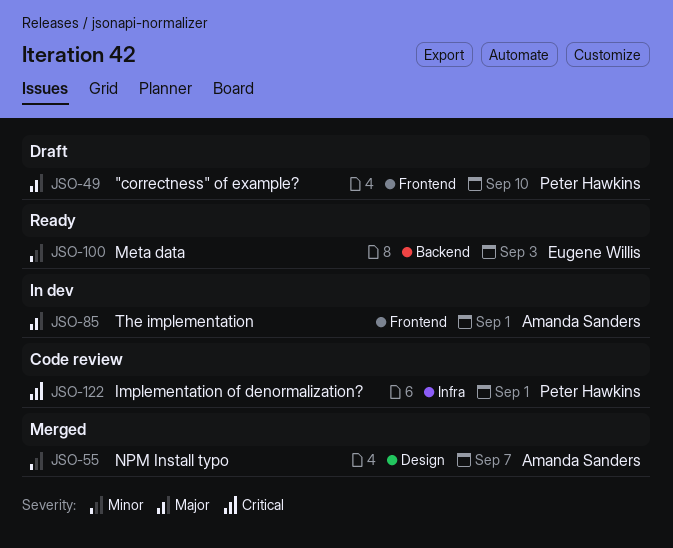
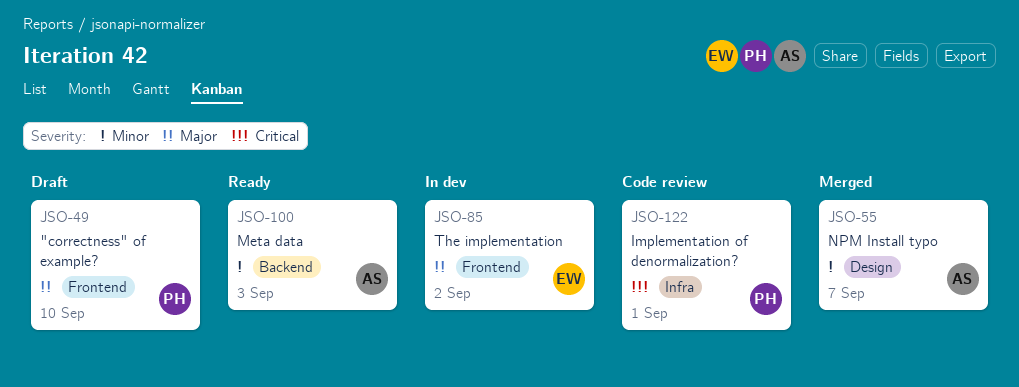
JSO-85, owner: Amanda Sanders -> Eugene Willis
JSO-85, due: Sep 1 -> Sep 2
JSO-100, owner: Eugene Willis -> Amanda Sanders

